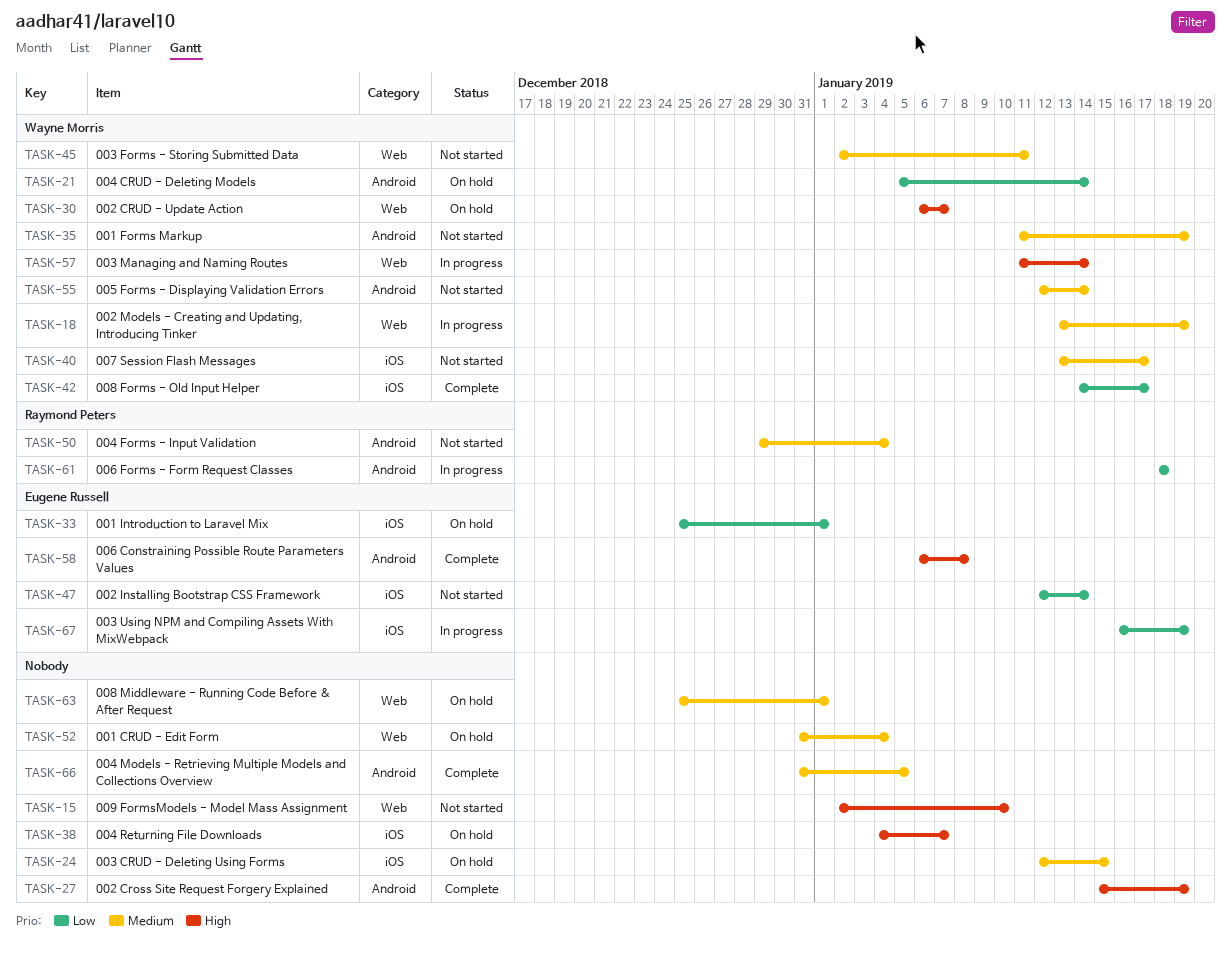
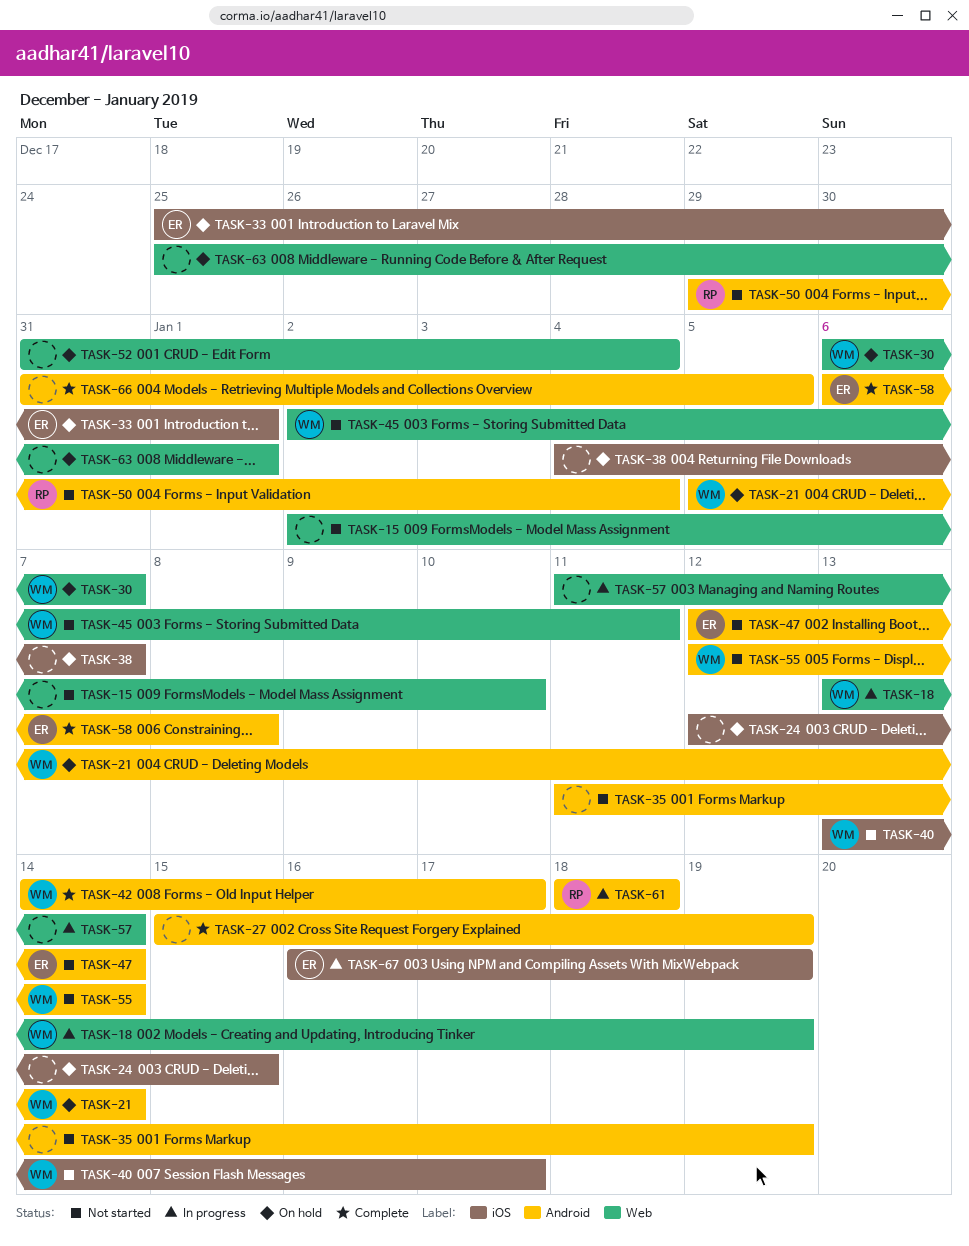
TASK-35, owner: Wayne Morris -> none
TASK-42, label: iOS -> Android
TASK-47, label: iOS -> Android
TASK-57, owner: Wayne Morris -> none

